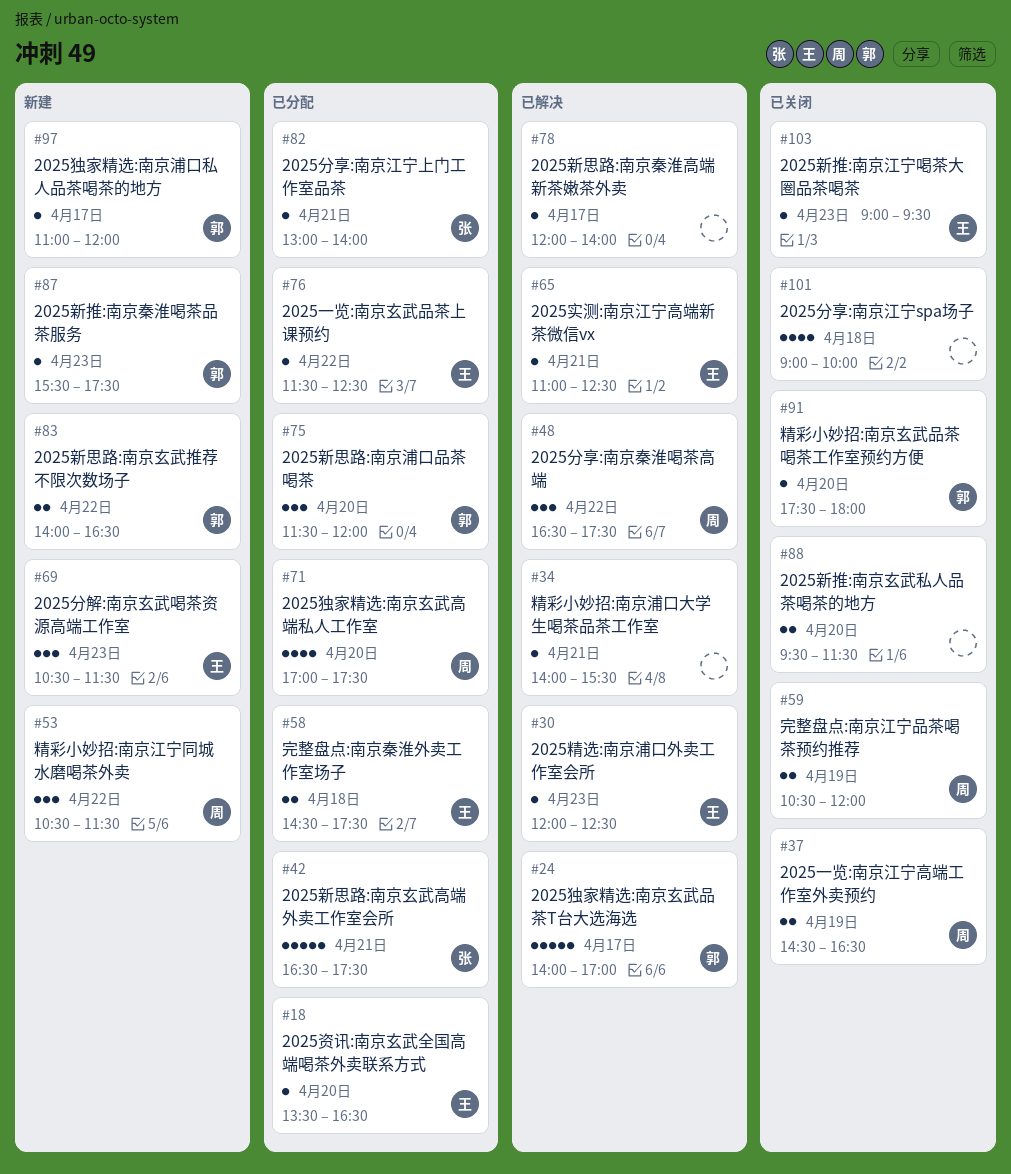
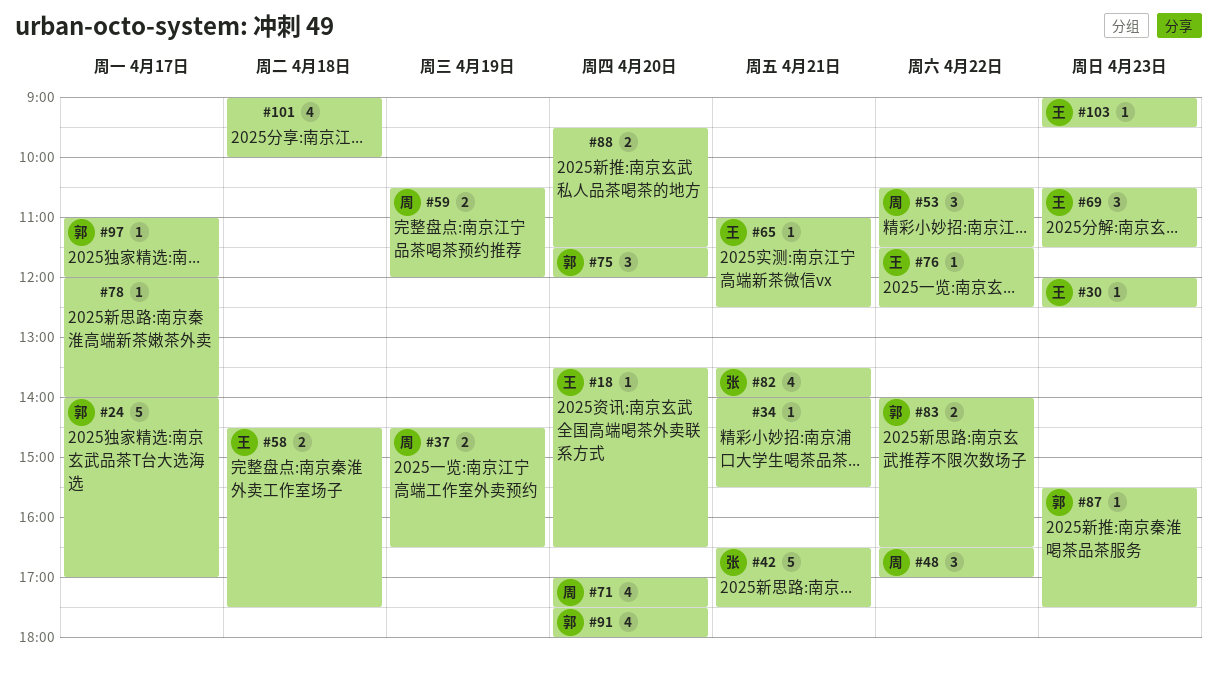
#48, ends: 17:30 -> 17:00
#82, estimate: 1 -> 4
#82, begins: 13:00 -> 13:30
#91, estimate: 1 -> 4

